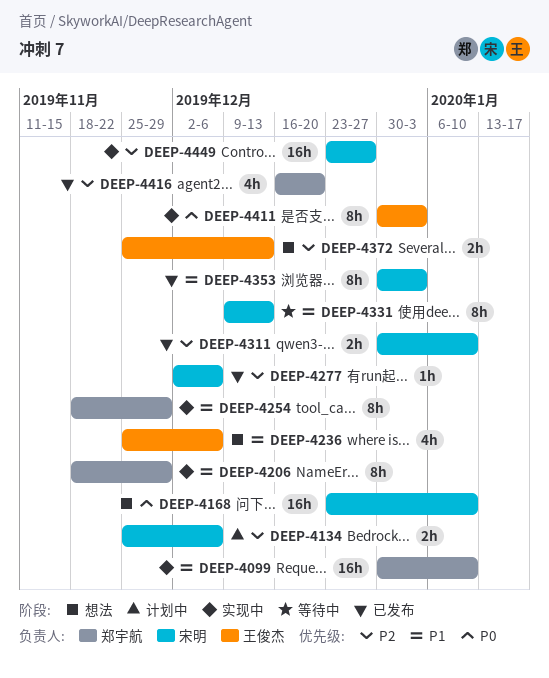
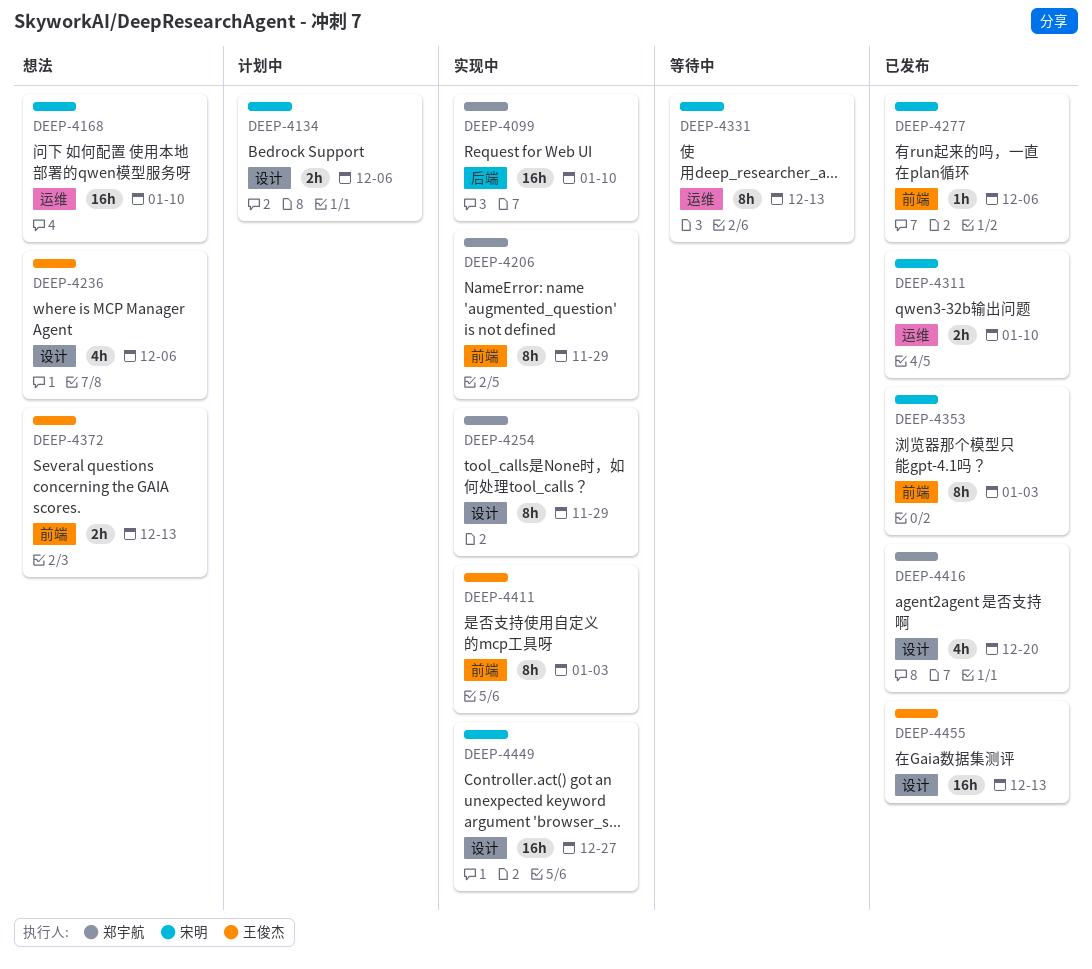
DEEP-4455: none -> present

